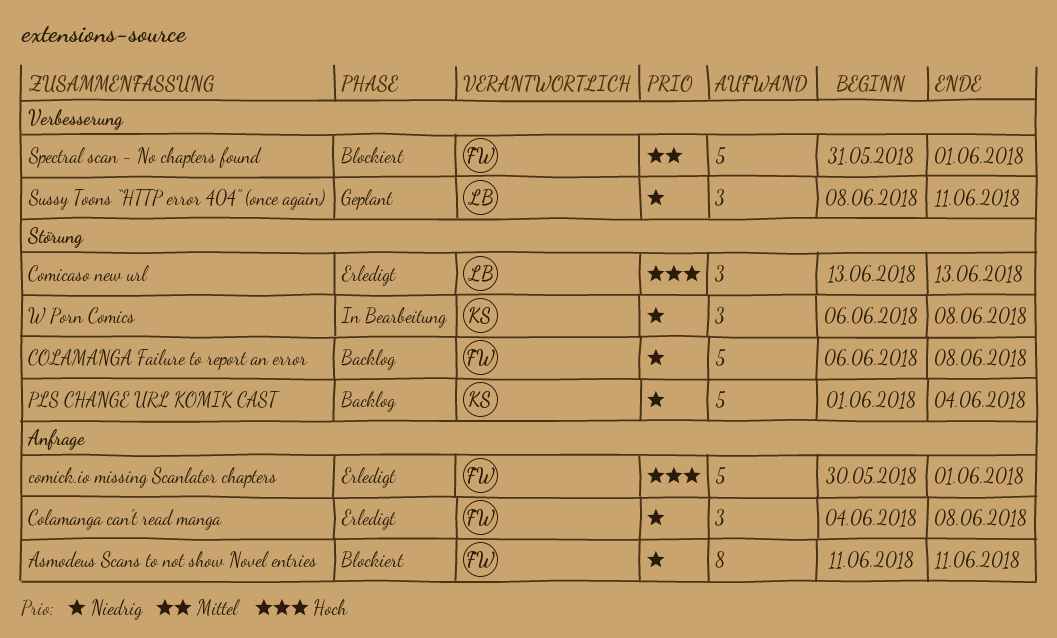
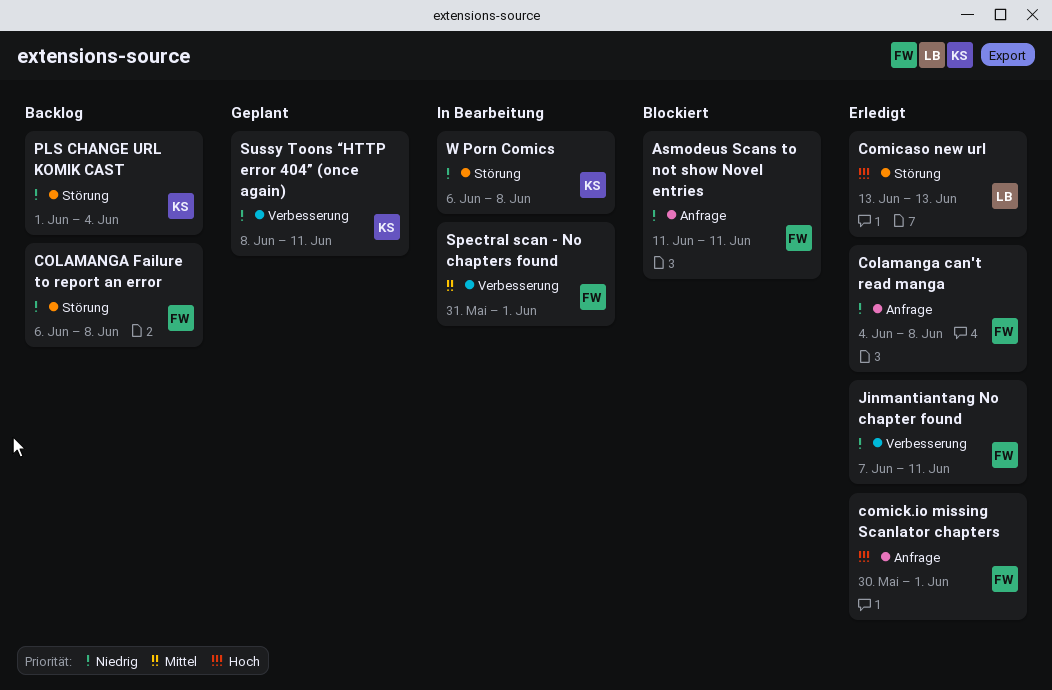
Jinmantiantang No chapter found: none -> present
Spectral scan - No chapters found, status: Blockiert -> In Bearbeitung
Sussy Toons “HTTP error 404” (once again), owner: LB -> KS

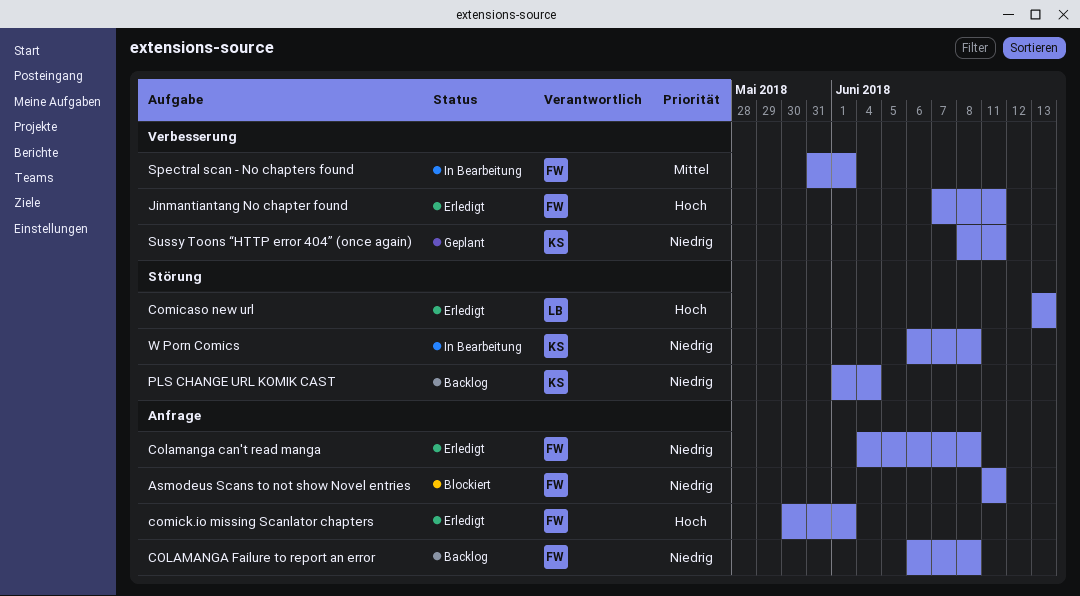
COLAMANGA Failure to report an error, label: Störung -> Anfrage
Jinmantiantang No chapter found, priority: Niedrig -> Hoch

